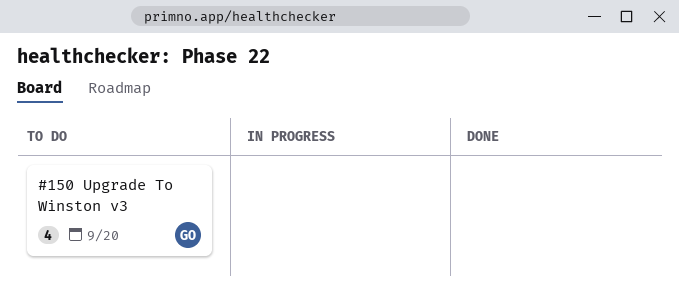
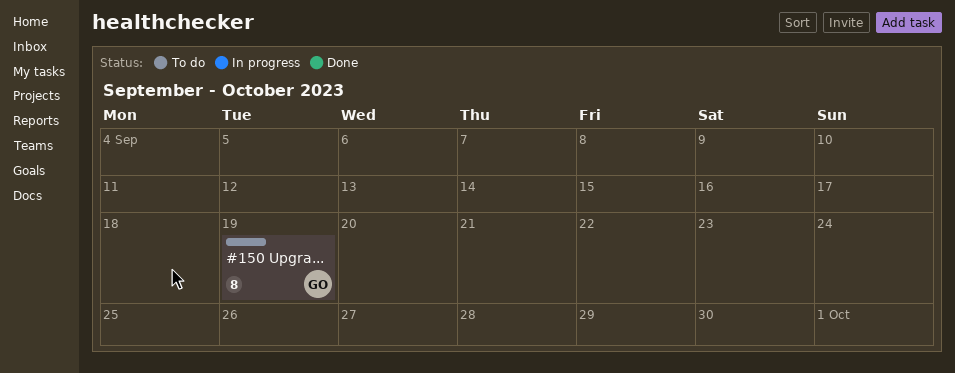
#150, estimate: 4 -> 8
#150, due: Sep 20 -> Sep 19

